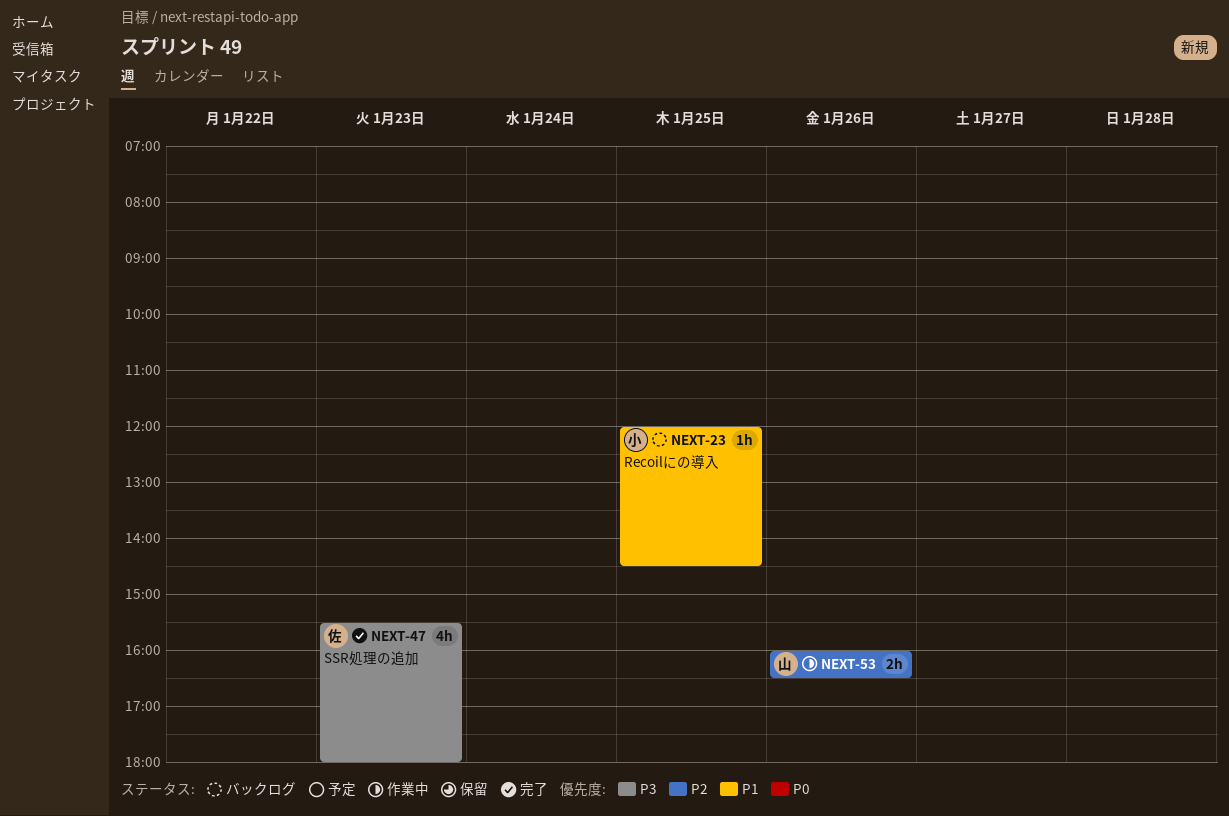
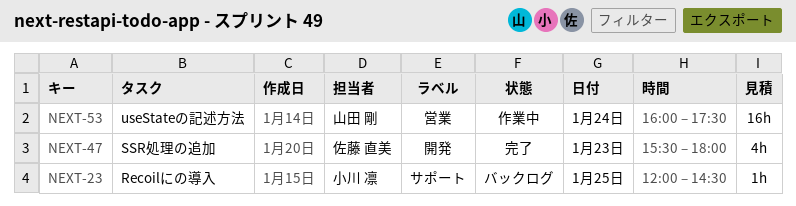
NEXT-53, estimate: 2h -> 16h
NEXT-53, day: Jan 26 -> Jan 24
NEXT-53, ends: 16:30 -> 17:30

